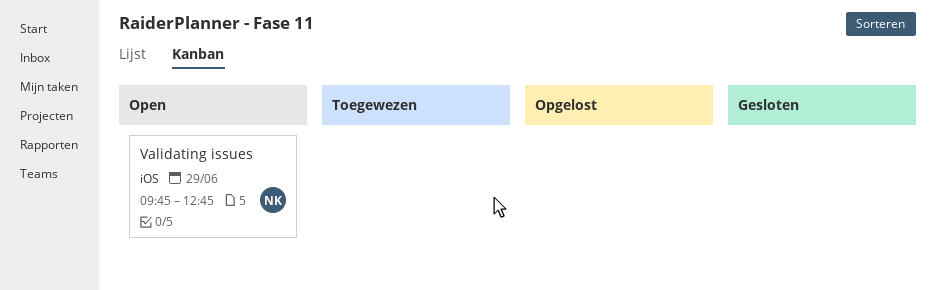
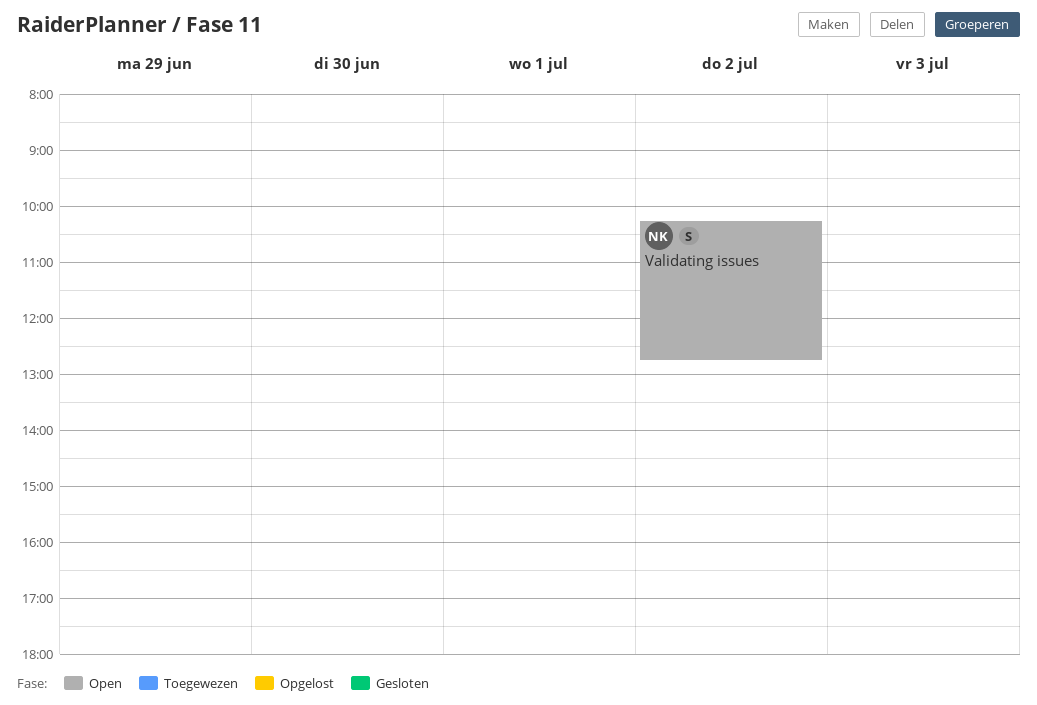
Validating issues, day: Jun 29 -> Jul 2
Validating issues, begins: 09:45 -> 10:15

